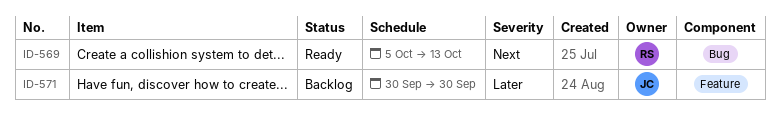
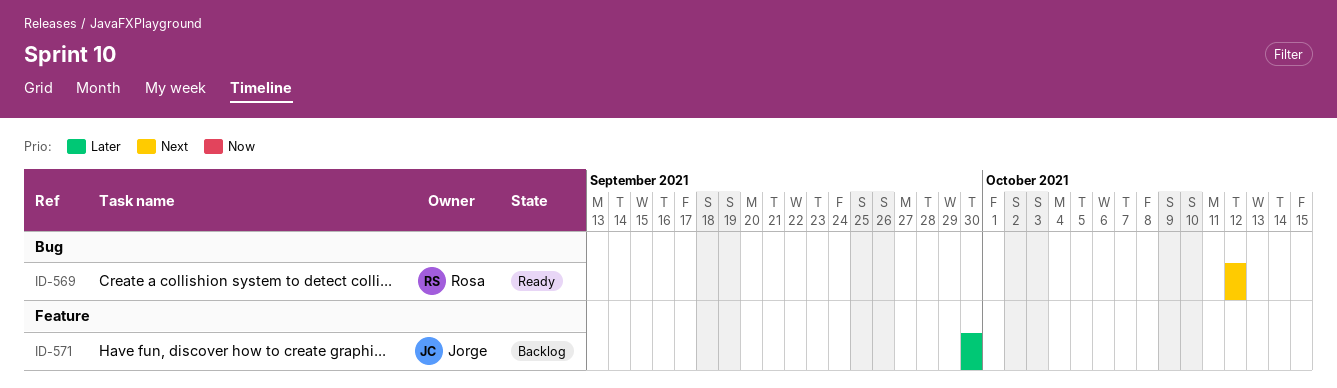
ID-569, start: Oct 5 -> Oct 12
ID-569, due: Oct 13 -> Oct 12

